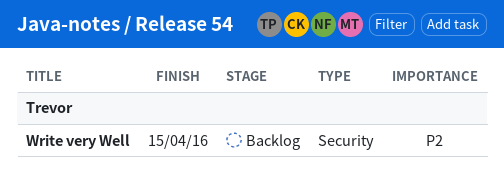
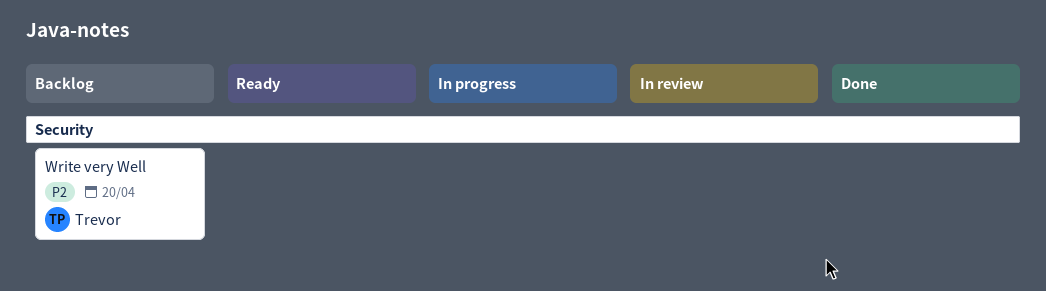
Write very Well, due: Apr 15 -> Apr 20

